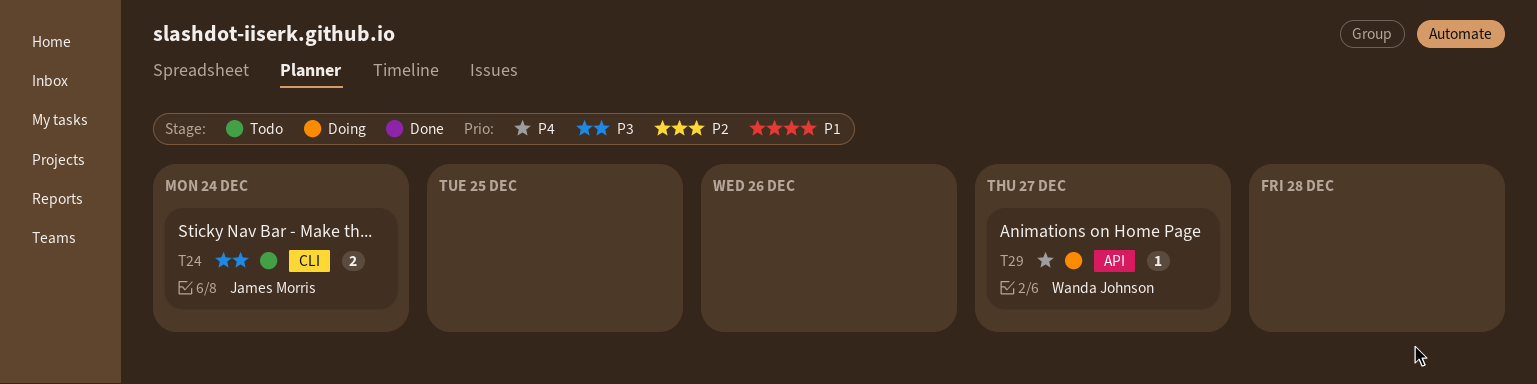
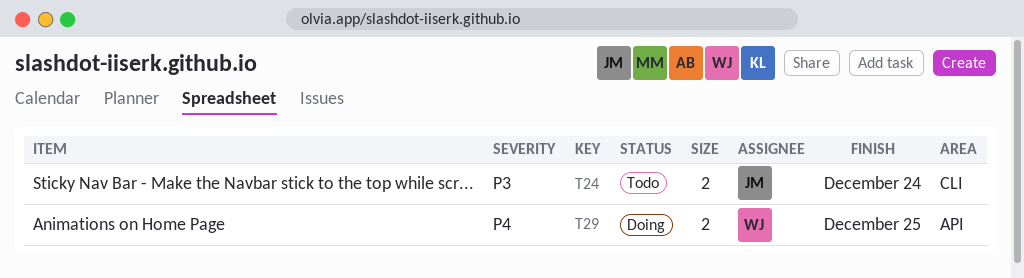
T29, estimate: 1 -> 2
T29, due: Dec 27 -> Dec 25

